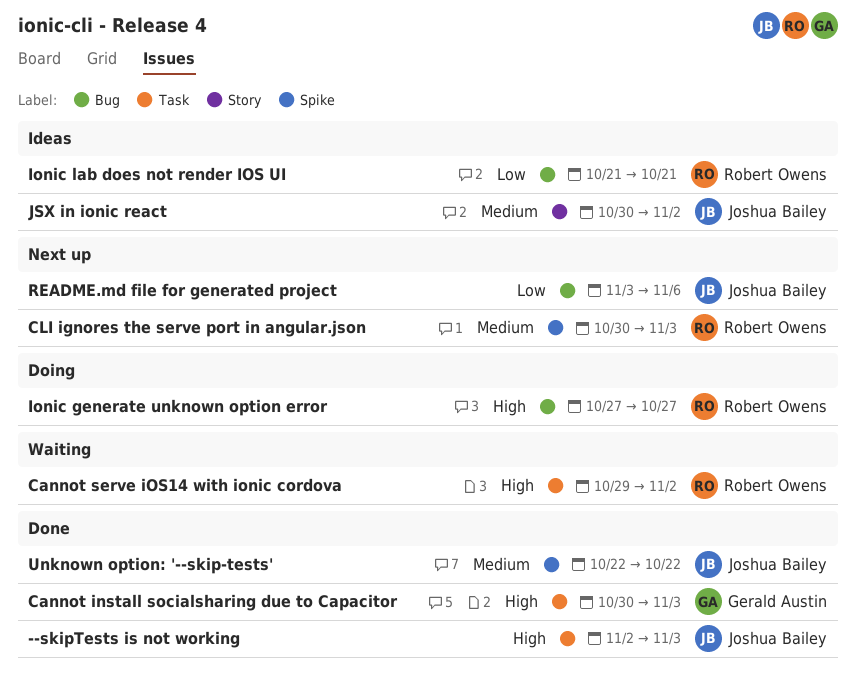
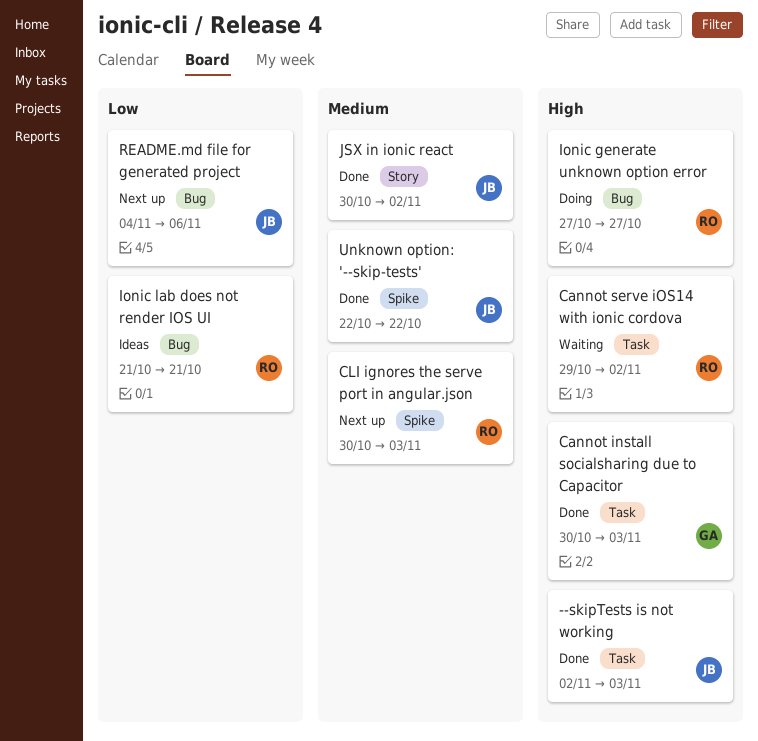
JSX in ionic react, status: Ideas -> Done
README.md file for generated project, start: Nov 3 -> Nov 4

